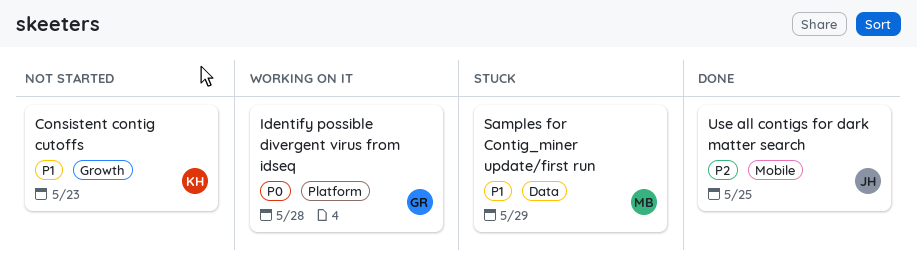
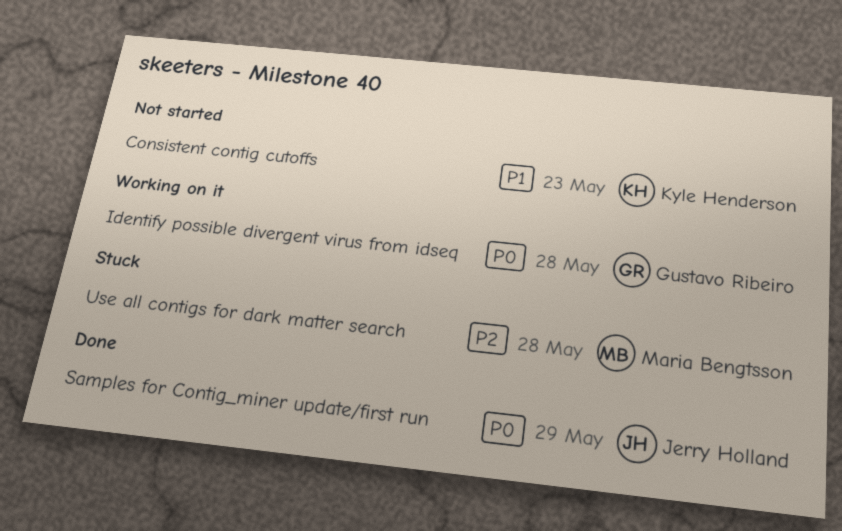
Samples for Contig_miner update/first run, status: Stuck -> Done
Samples for Contig_miner update/first run, owner: Maria Bengtsson -> Jerry Holland
Samples for Contig_miner update/first run, priority: P1 -> P0
Use all contigs for dark matter search, status: Done -> Stuck
Use all contigs for dark matter search, owner: Jerry Holland -> Maria Bengtsson
Use all contigs for dark matter search, due: May 25 -> May 28

